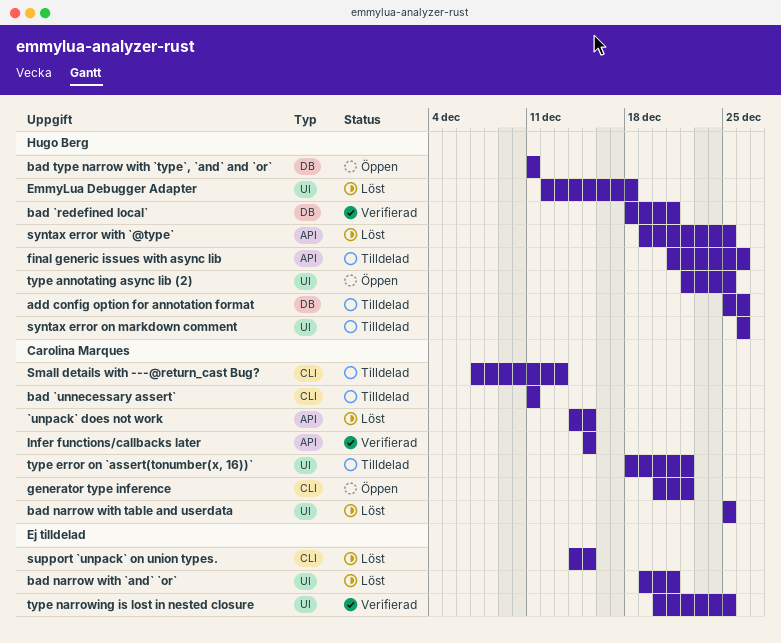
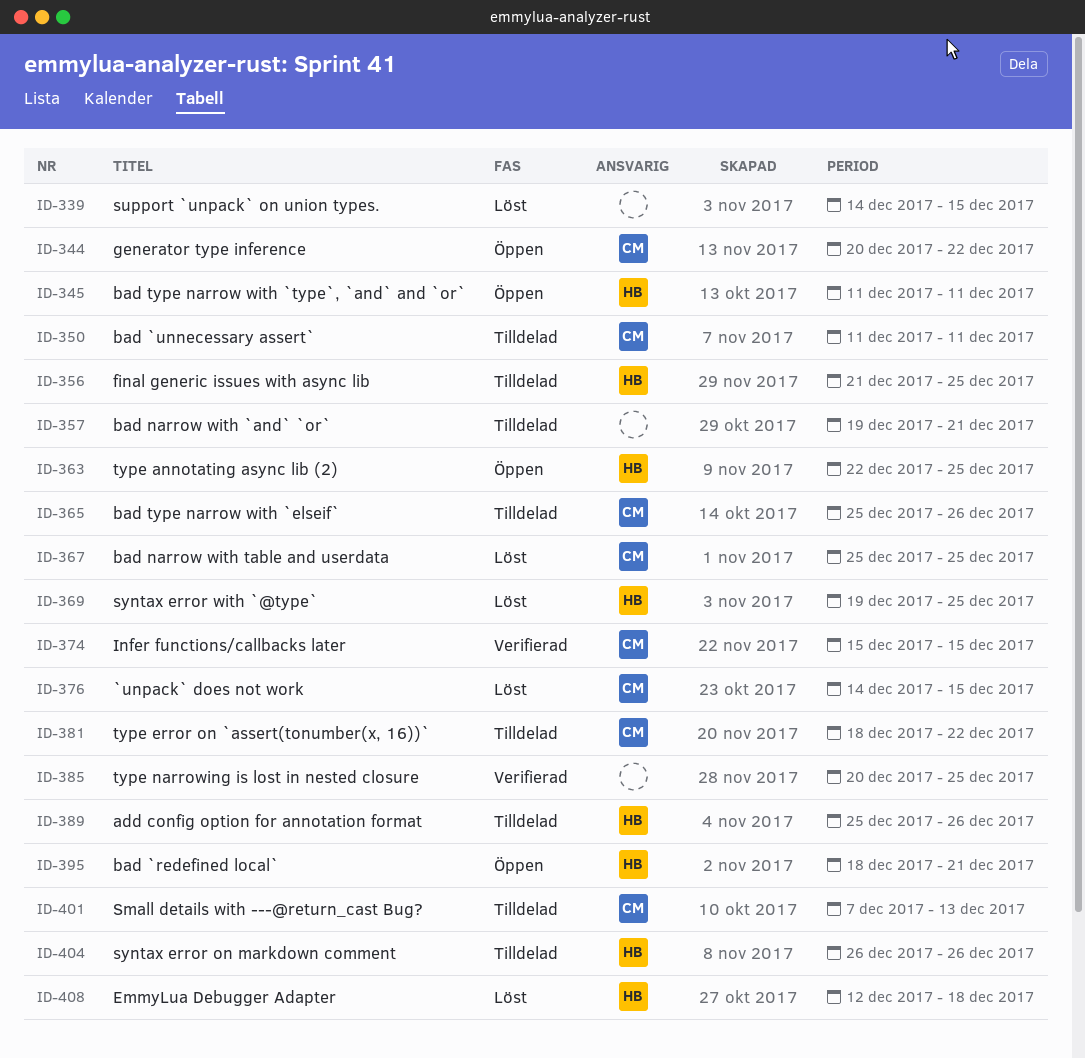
bad `redefined local`, status: Verifierad -> Öppen
bad narrow with `and` `or`, status: Löst -> Tilldelad
bad type narrow with `elseif`: none -> present
final generic issues with async lib, due: Dec 26 -> Dec 25

